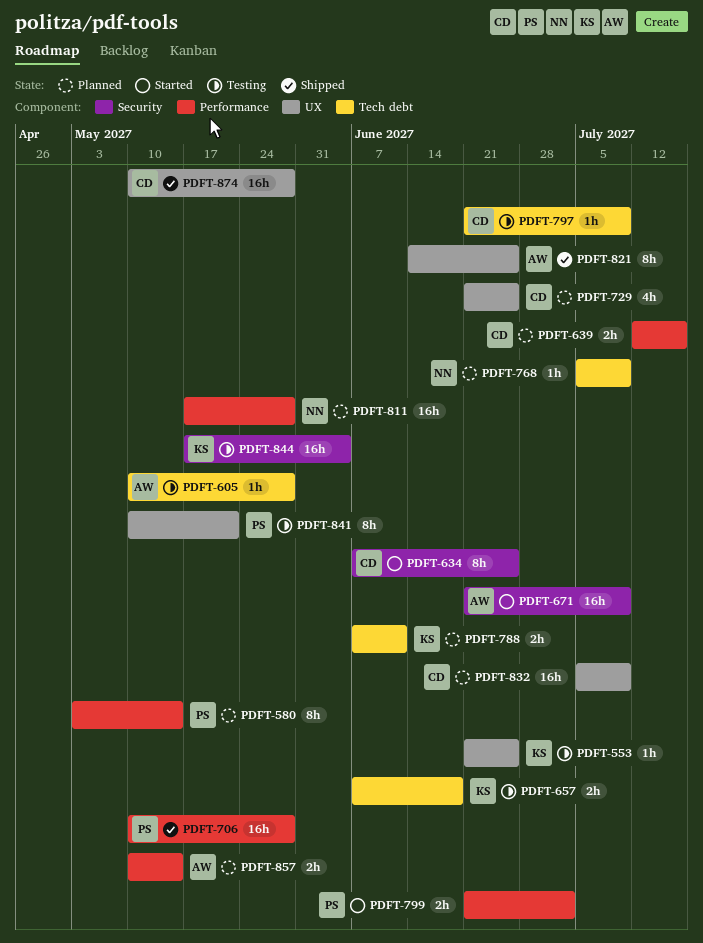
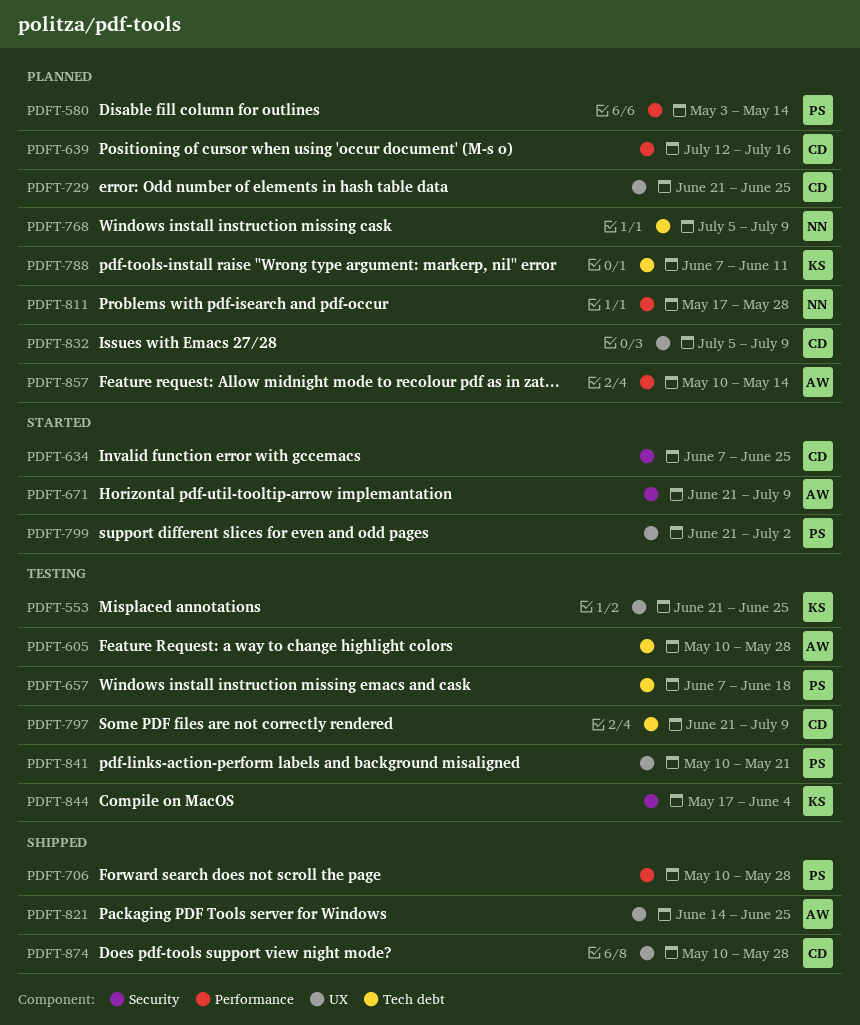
PDFT-657, owner: KS -> PS
PDFT-799, label: Performance -> UX

